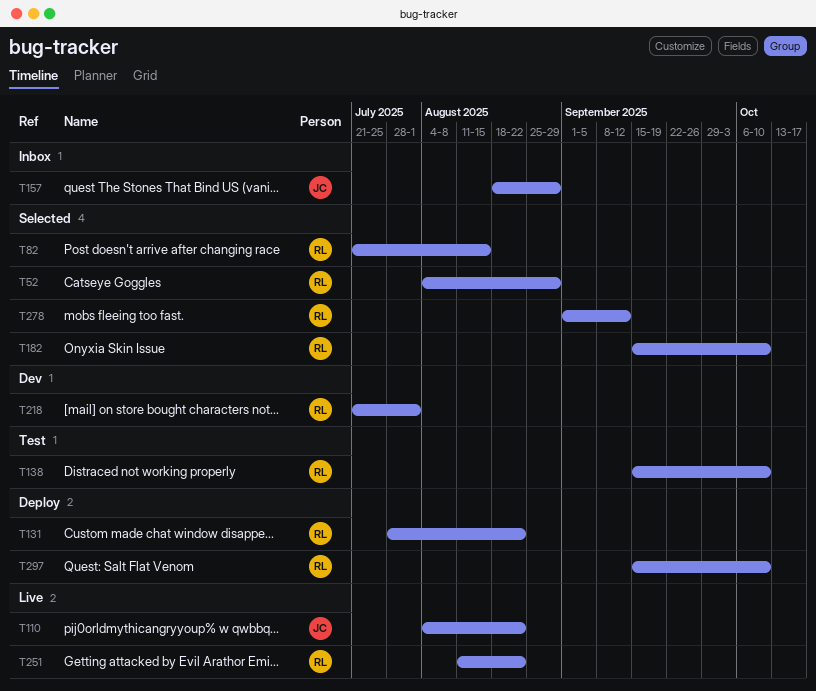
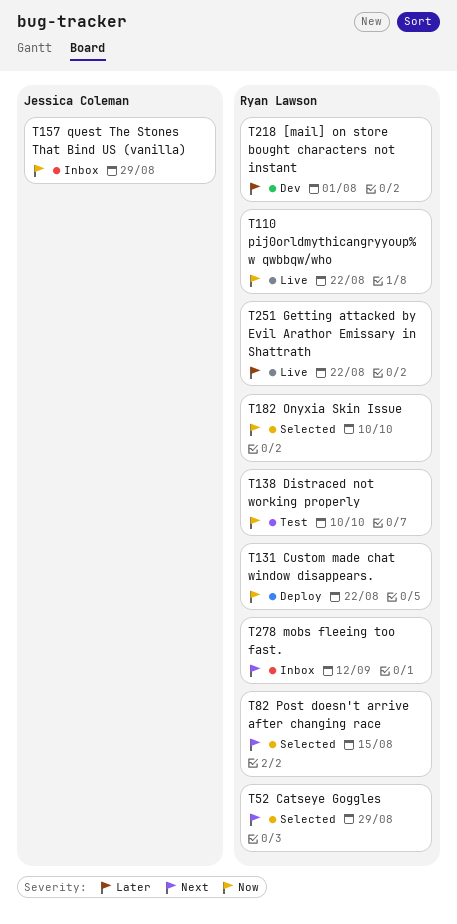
T110, owner: Jessica Coleman -> Ryan Lawson
T278, status: Selected -> Inbox
T297: present -> none

